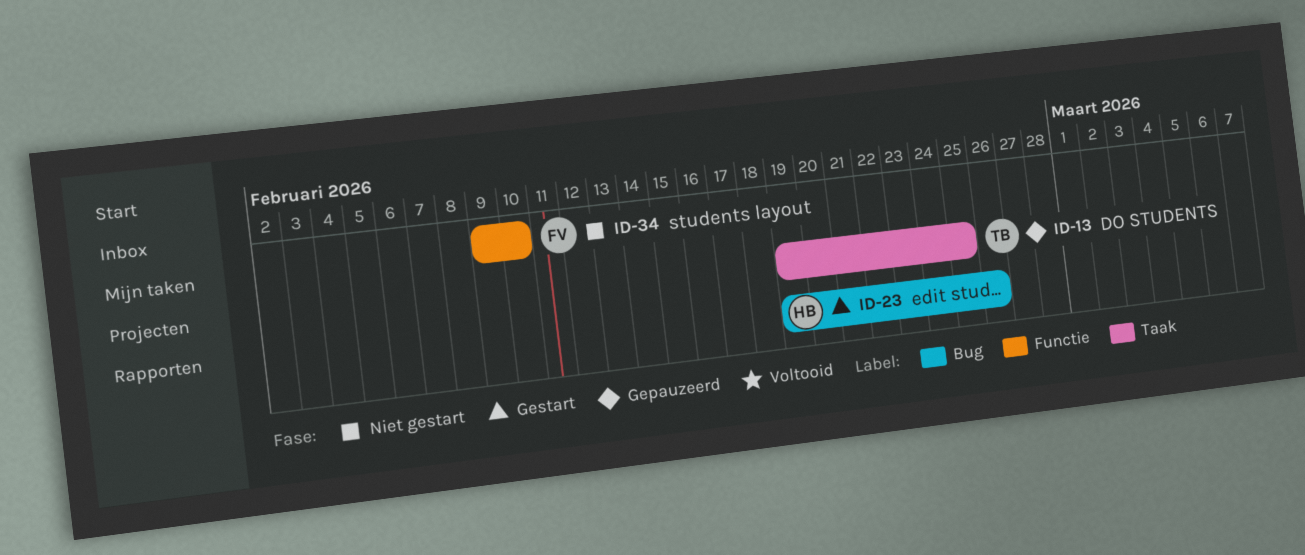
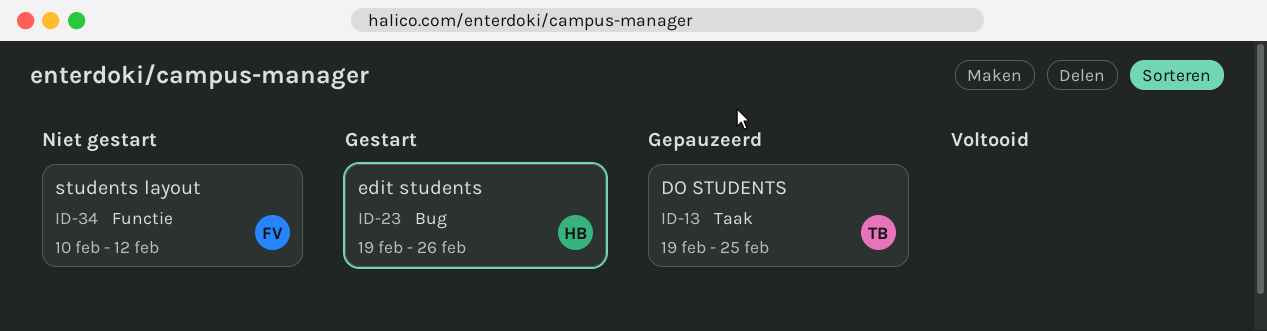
ID-34, start: Feb 9 -> Feb 10
ID-34, due: Feb 10 -> Feb 12

